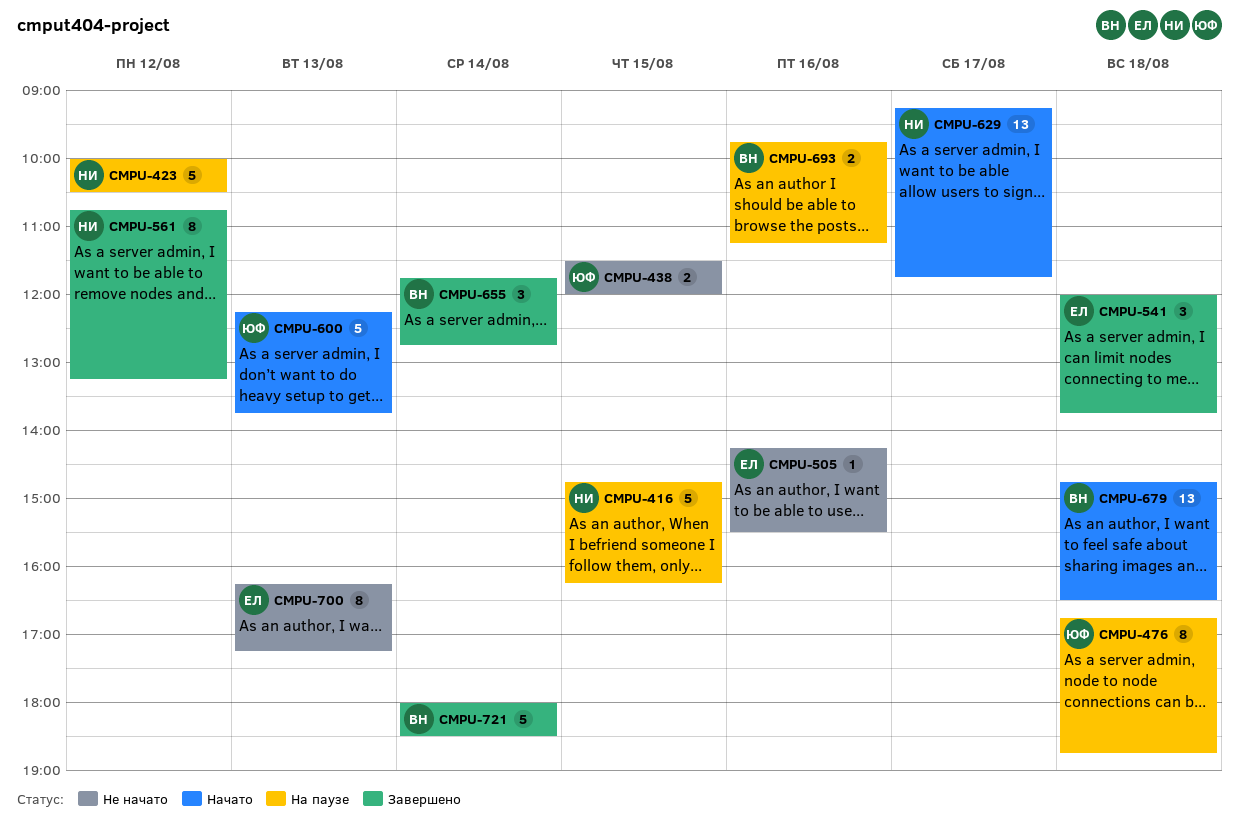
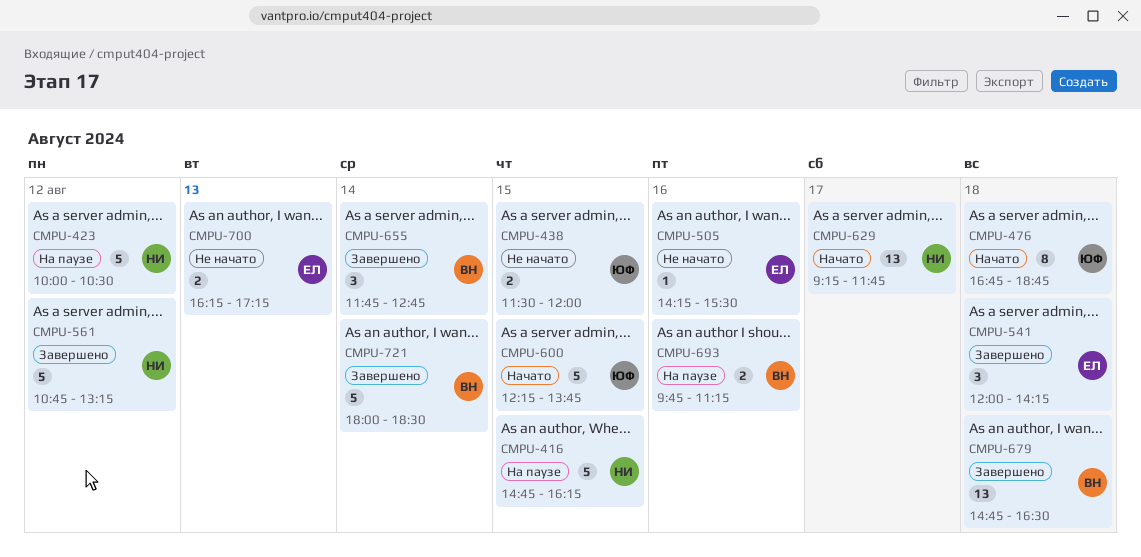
CMPU-476, status: На паузе -> Начато
CMPU-541, ends: 13:45 -> 14:15
CMPU-561, estimate: 8 -> 5
CMPU-600, day: Aug 13 -> Aug 15
CMPU-679, status: Начато -> Завершено
CMPU-700, estimate: 8 -> 2

